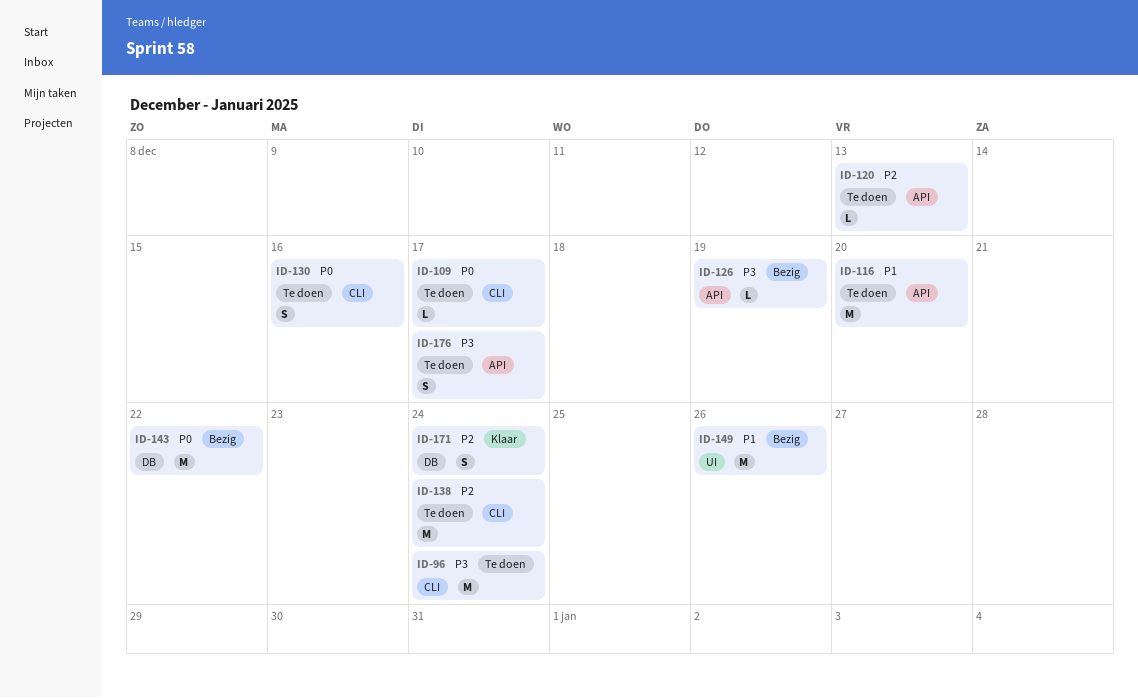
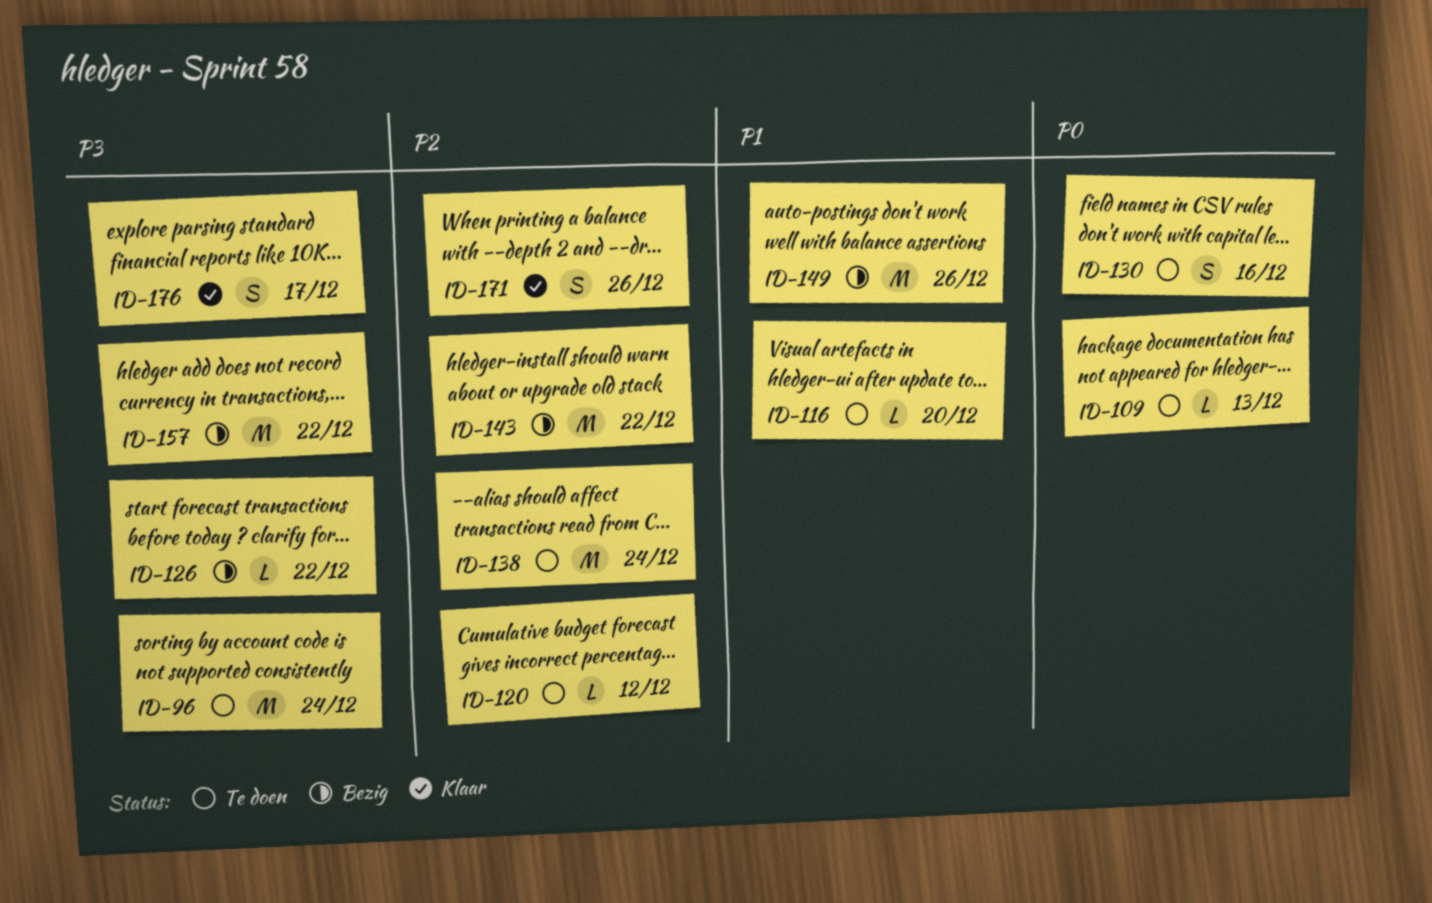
ID-109, due: Dec 17 -> Dec 13
ID-116, estimate: M -> L
ID-120, due: Dec 13 -> Dec 12
ID-126, due: Dec 19 -> Dec 22
ID-143, priority: P0 -> P2
ID-157: none -> present
ID-171, due: Dec 24 -> Dec 26
ID-176, status: Te doen -> Klaar

